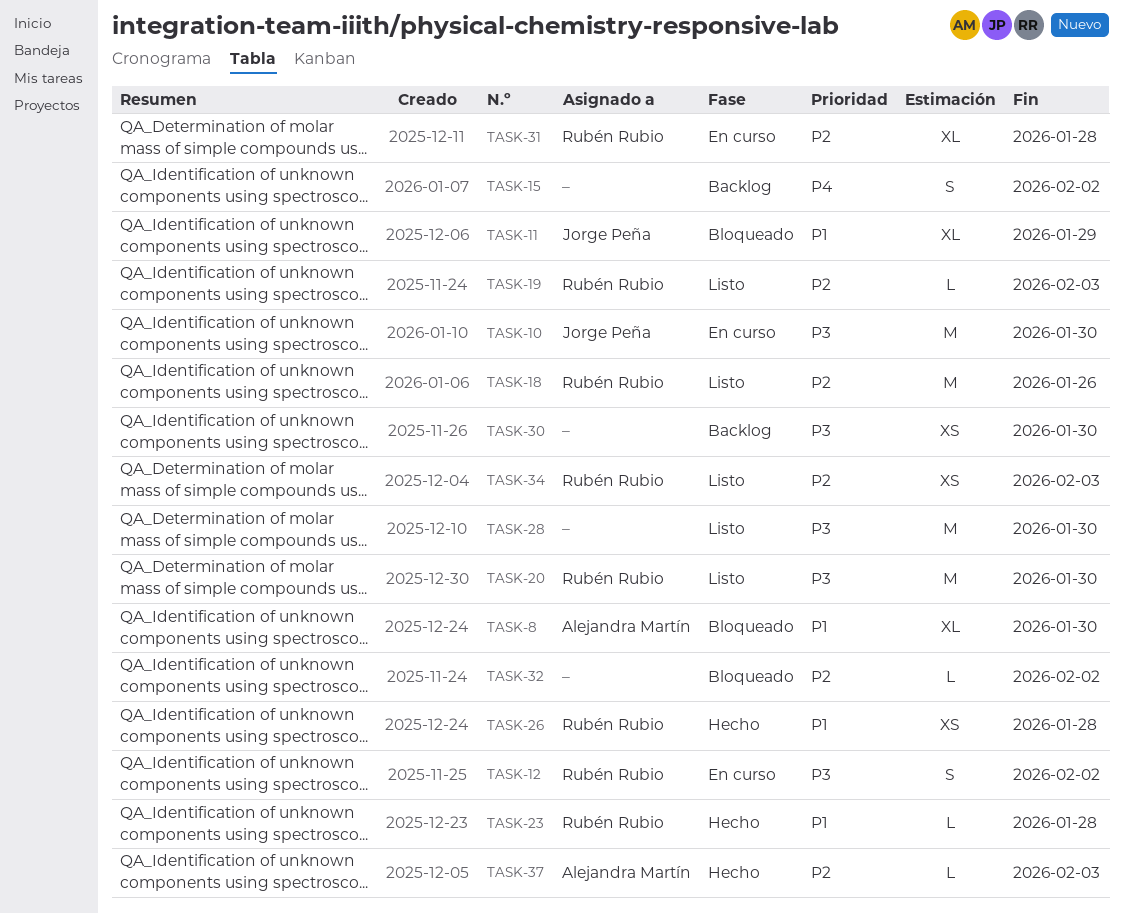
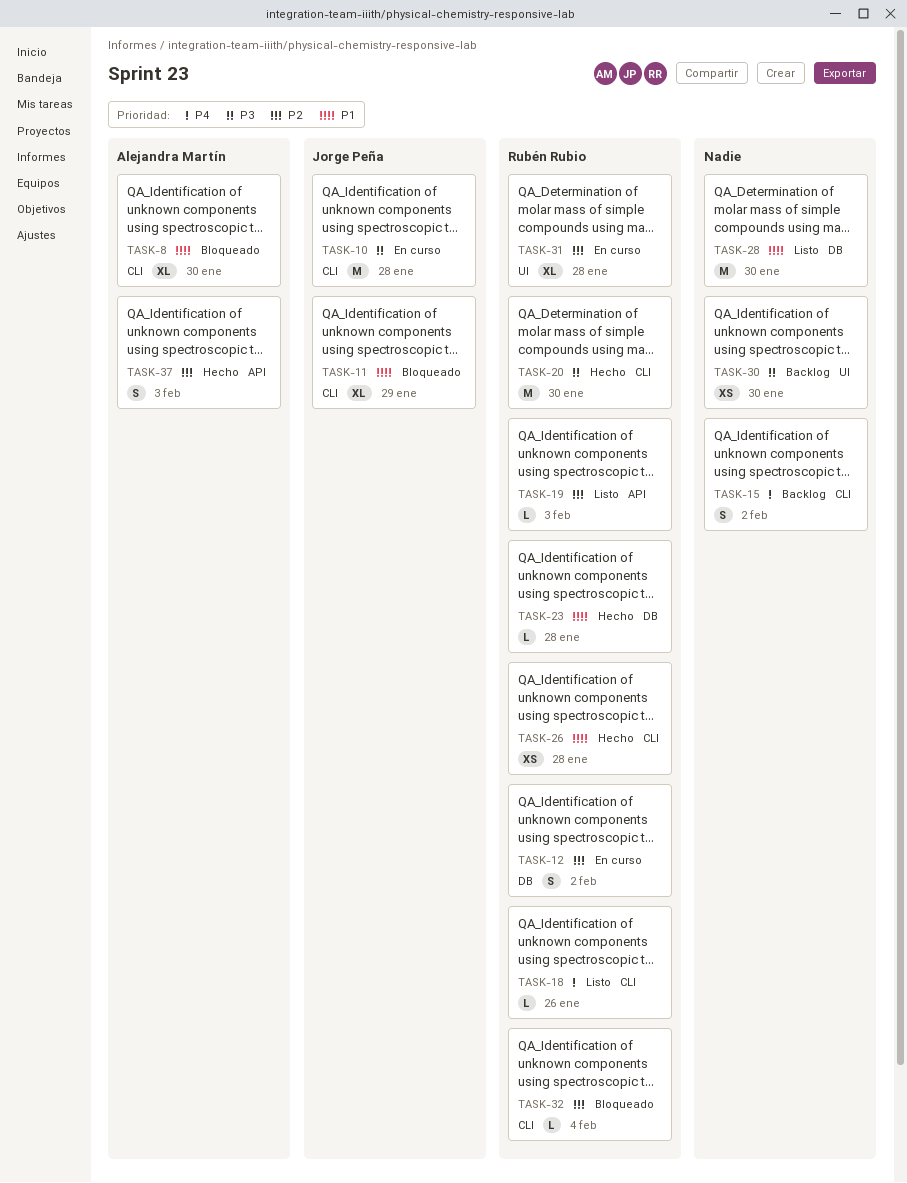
TASK-10, due: Jan 30 -> Jan 28
TASK-12, priority: P3 -> P2
TASK-18, priority: P2 -> P4
TASK-18, estimate: M -> L
TASK-20, status: Listo -> Hecho
TASK-28, priority: P3 -> P1
TASK-32, owner: none -> Rubén Rubio
TASK-32, due: Feb 2 -> Feb 4
TASK-34: present -> none
TASK-37, estimate: L -> S

